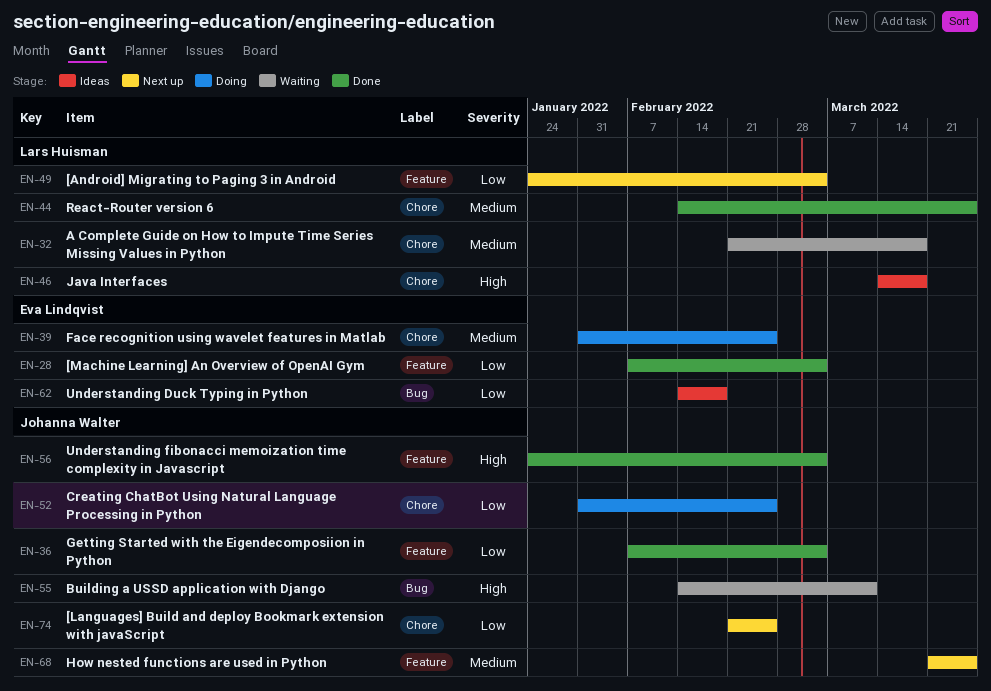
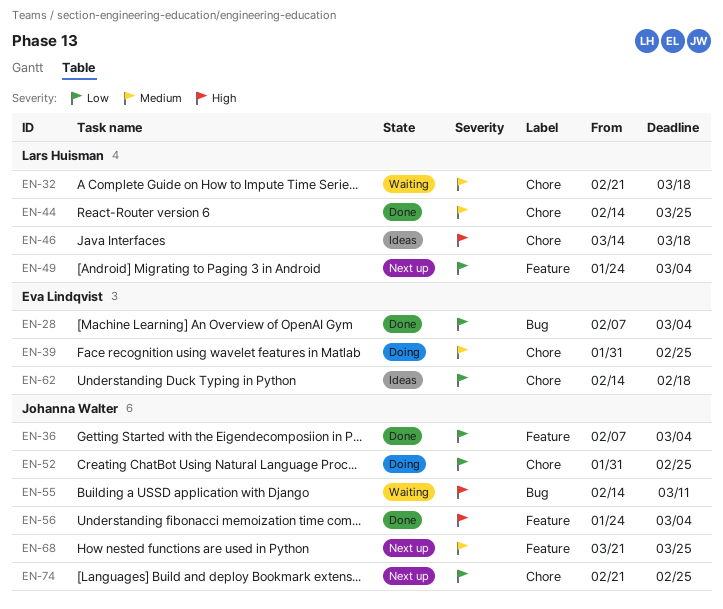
EN-28, label: Feature -> Bug
EN-62, label: Bug -> Chore

